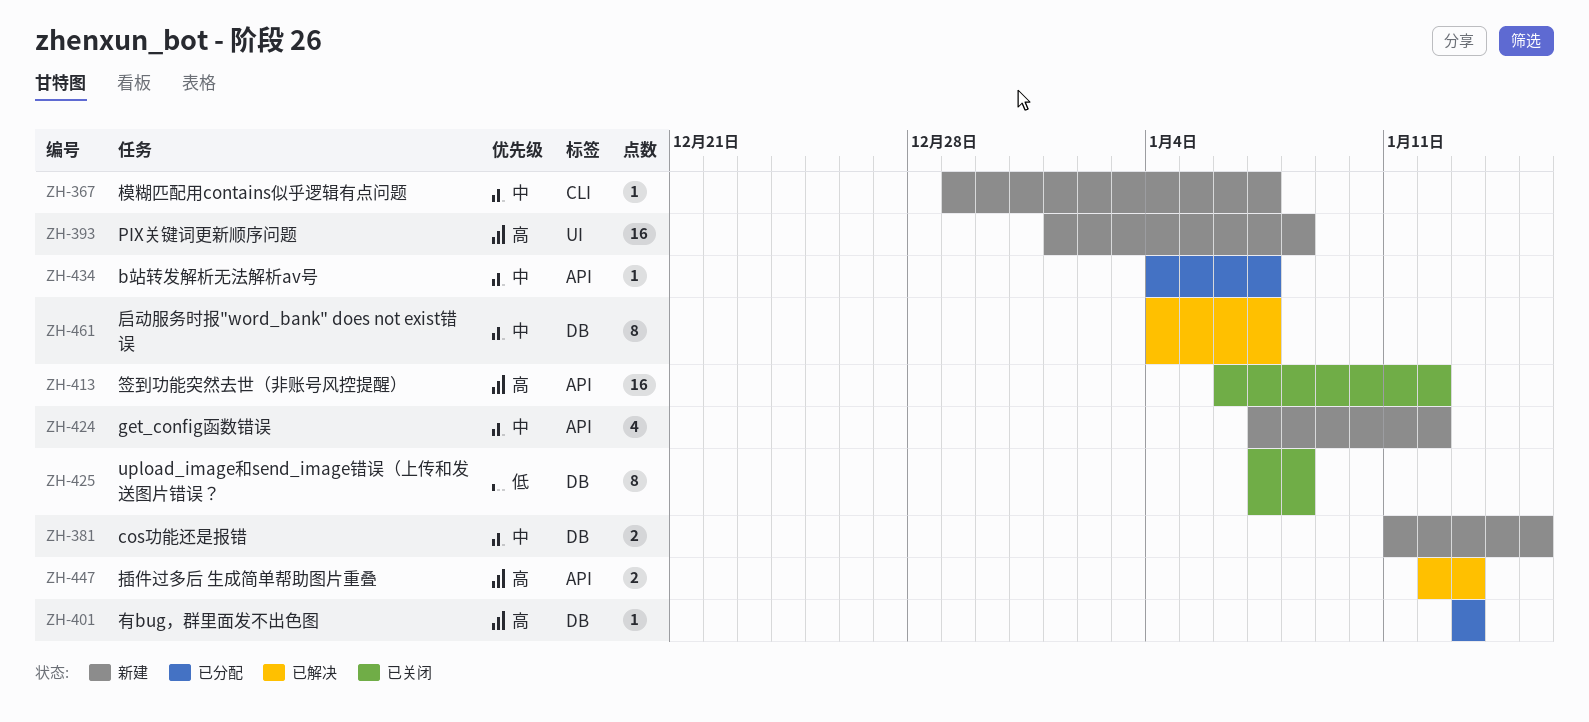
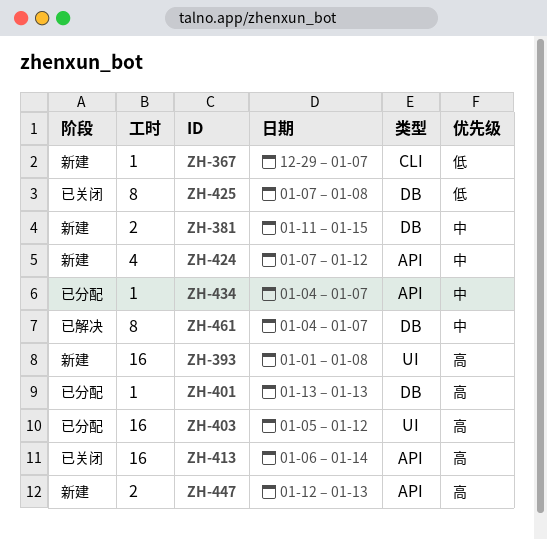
ZH-367, priority: 中 -> 低
ZH-403: none -> present
ZH-413, due: Jan 12 -> Jan 14
ZH-447, status: 已解决 -> 新建

